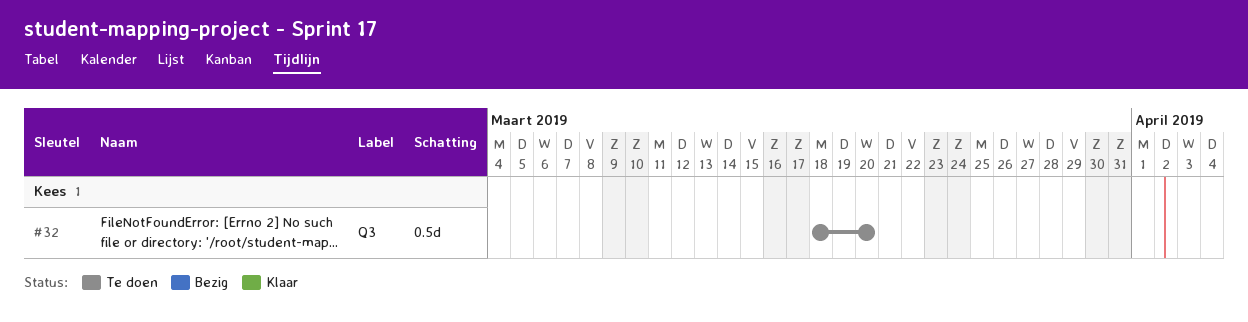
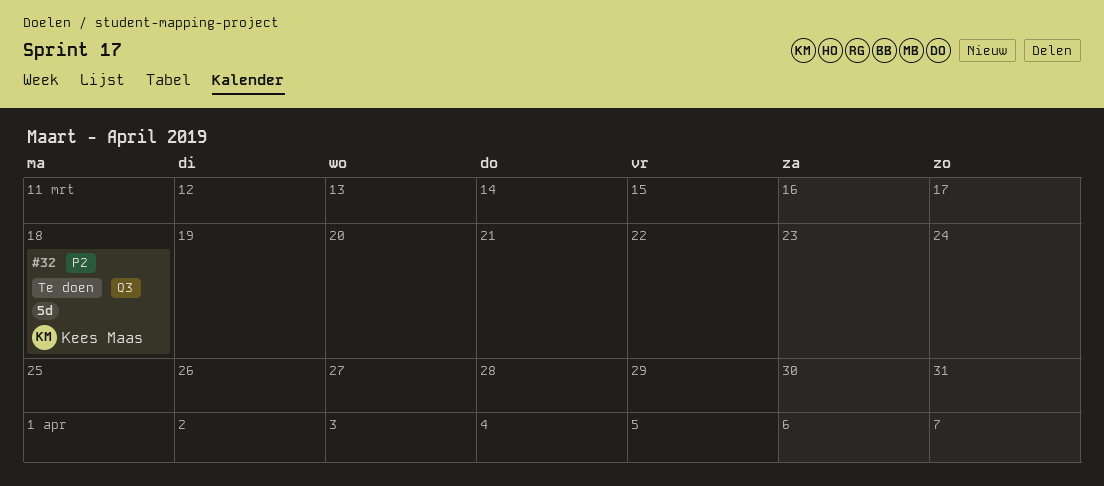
#32, estimate: 0.5d -> 5d
#32, due: Mar 20 -> Mar 18

